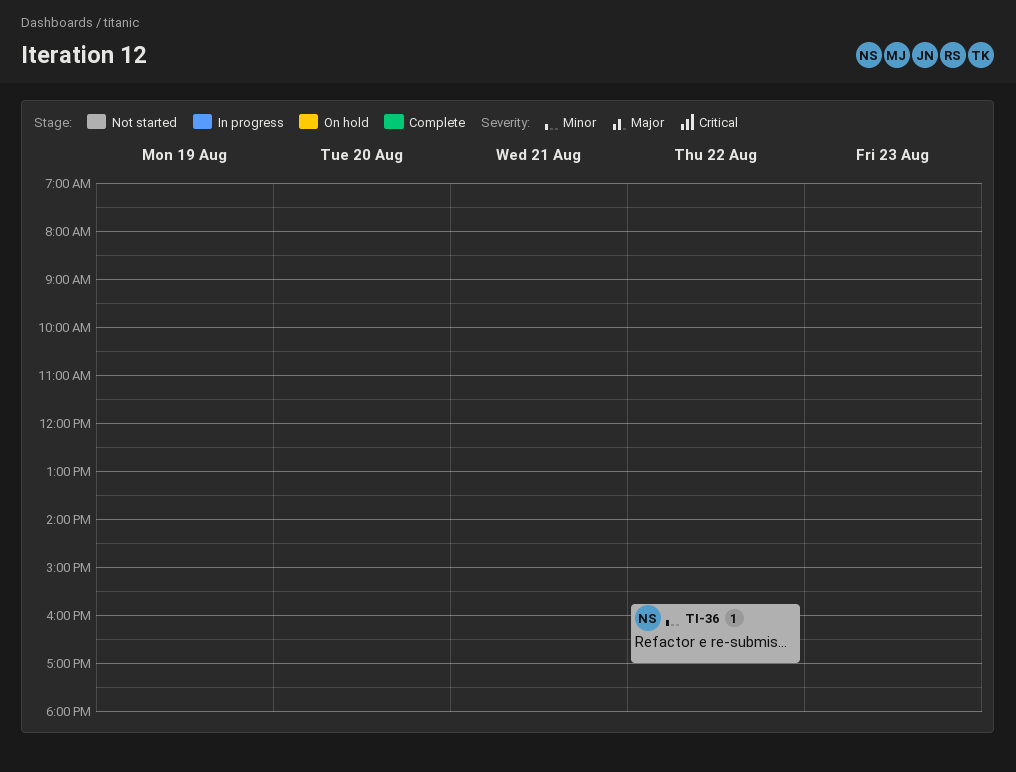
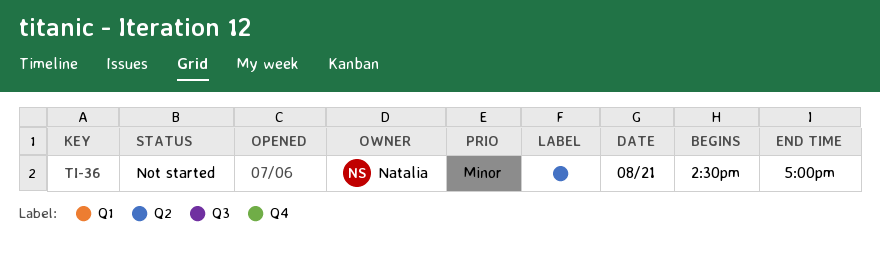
TI-36, day: Aug 22 -> Aug 21
TI-36, begins: 15:45 -> 14:30

